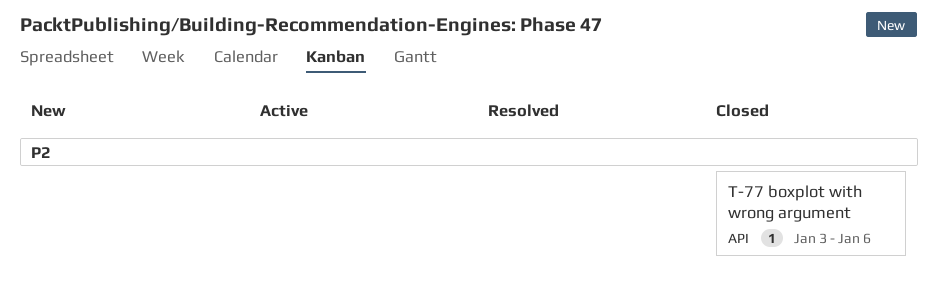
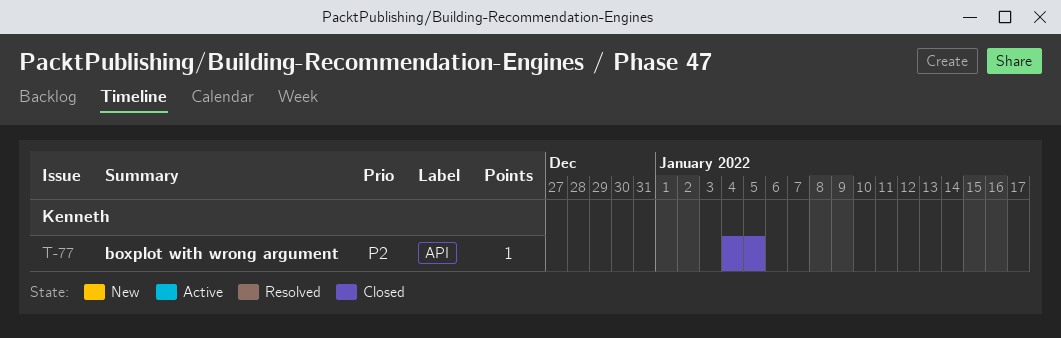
T-77, start: Jan 3 -> Jan 4
T-77, due: Jan 6 -> Jan 5

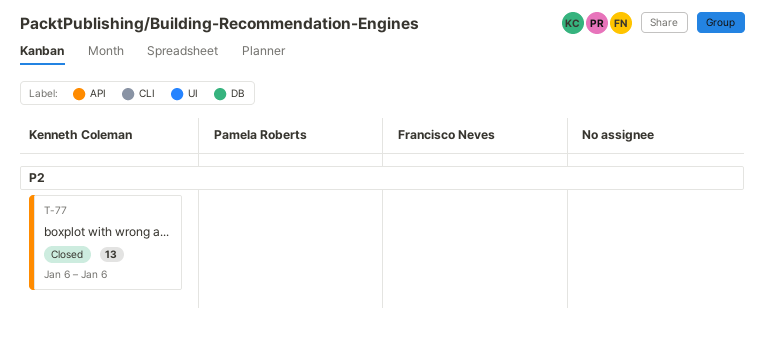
T-77, estimate: 1 -> 13
T-77, start: Jan 4 -> Jan 6
T-77, due: Jan 5 -> Jan 6

